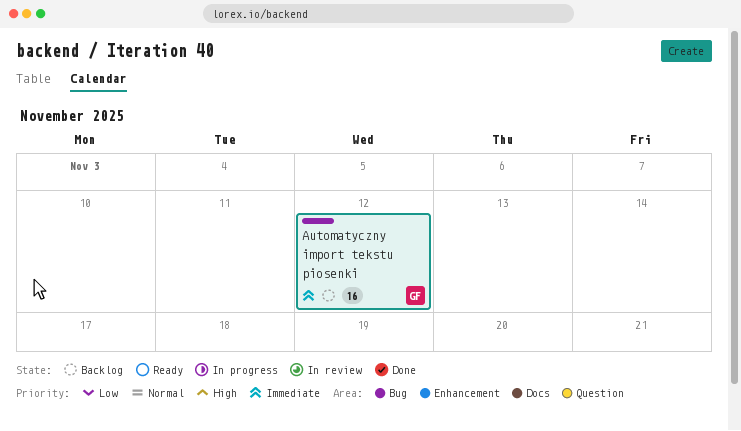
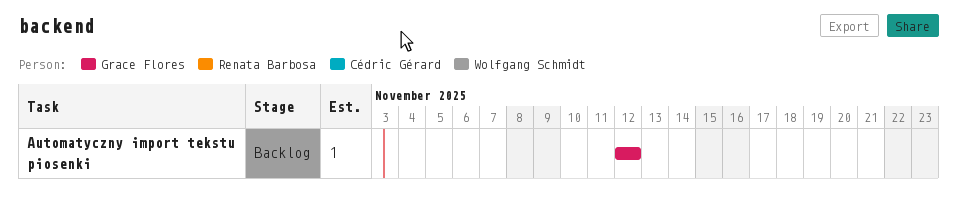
Automatyczny import tekstu piosenki, estimate: 16 -> 1

